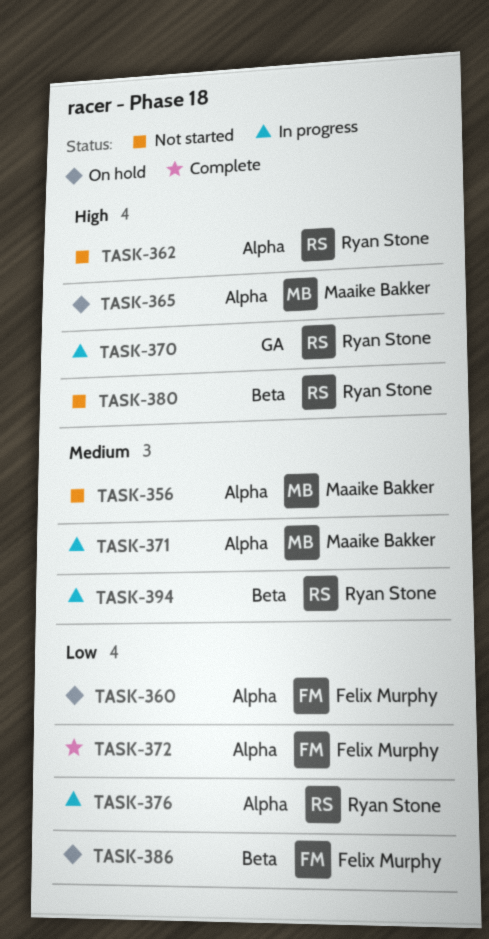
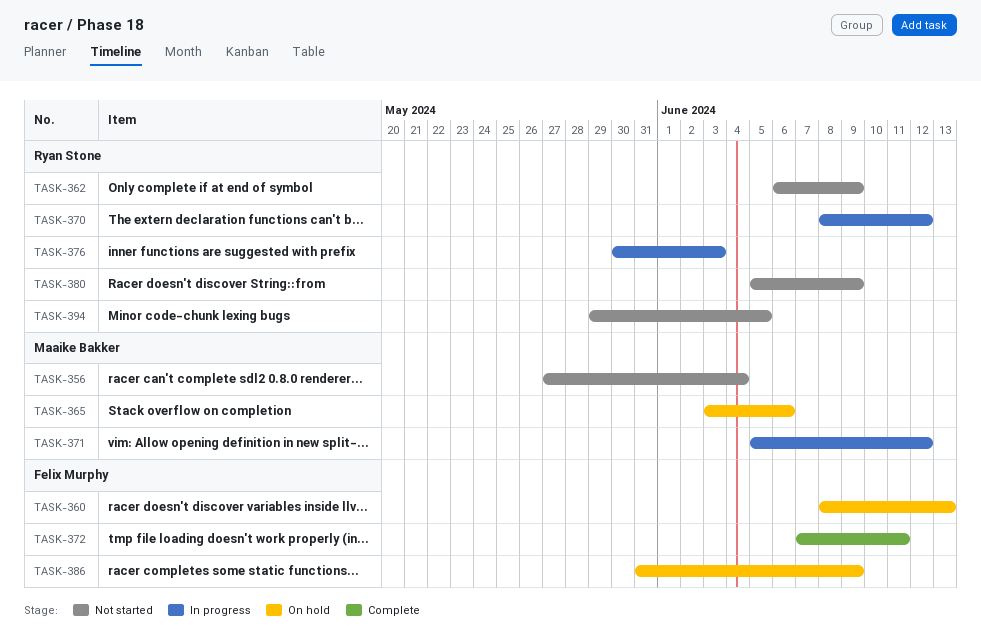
TASK-394, status: In progress -> Not started

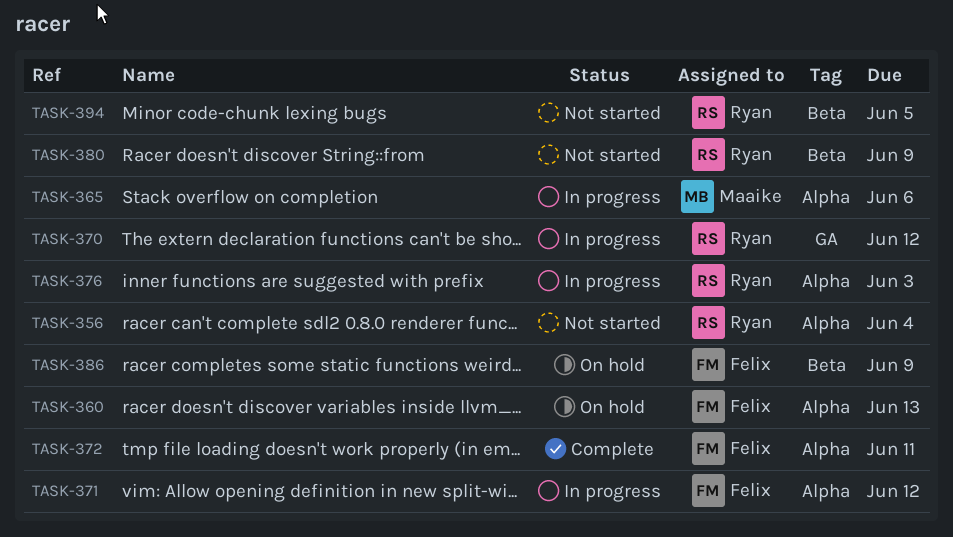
TASK-356, owner: Maaike Bakker -> Ryan Stone
TASK-362: present -> none
TASK-365, status: On hold -> In progress
TASK-371, owner: Maaike Bakker -> Felix Murphy

